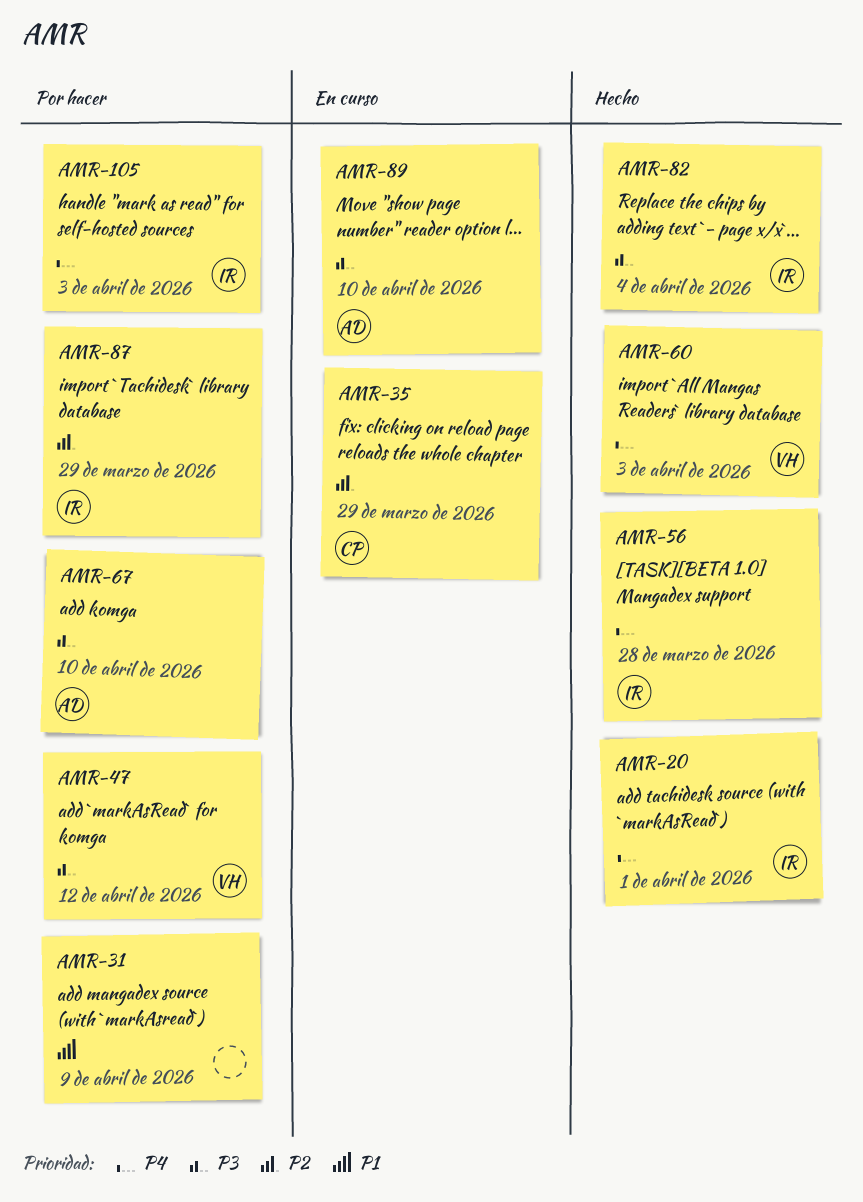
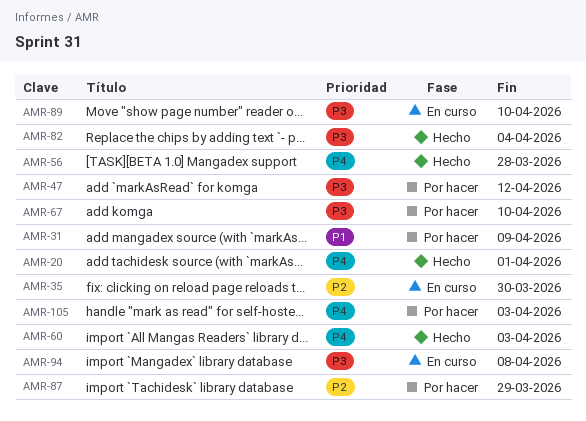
AMR-35, due: Mar 29 -> Mar 30
AMR-94: none -> present

